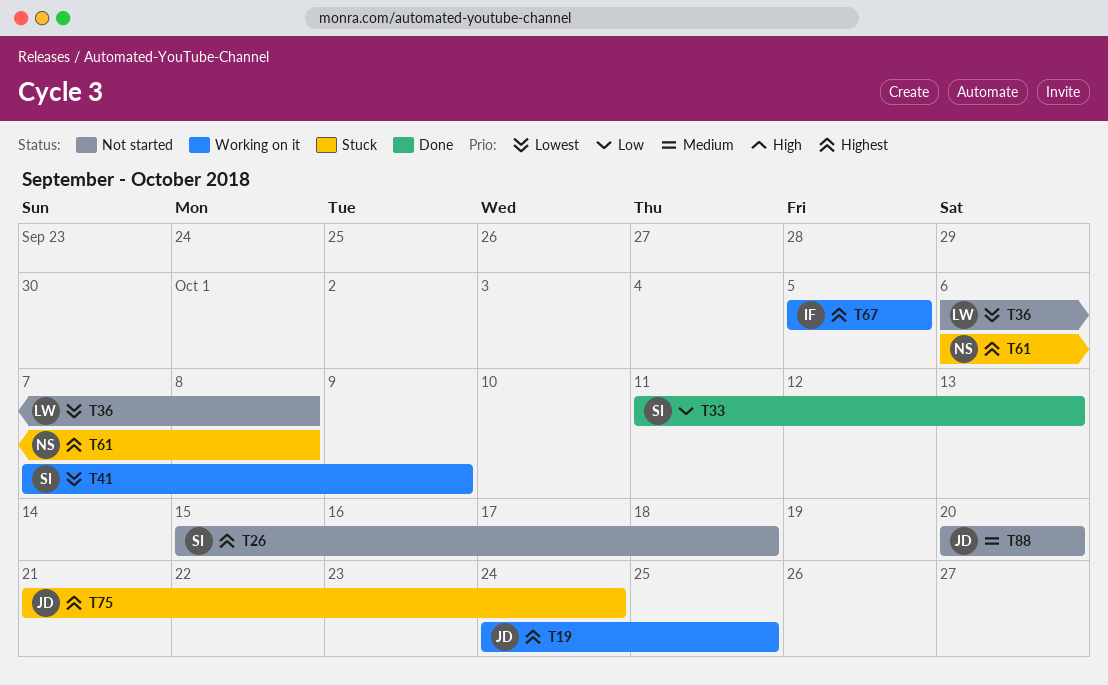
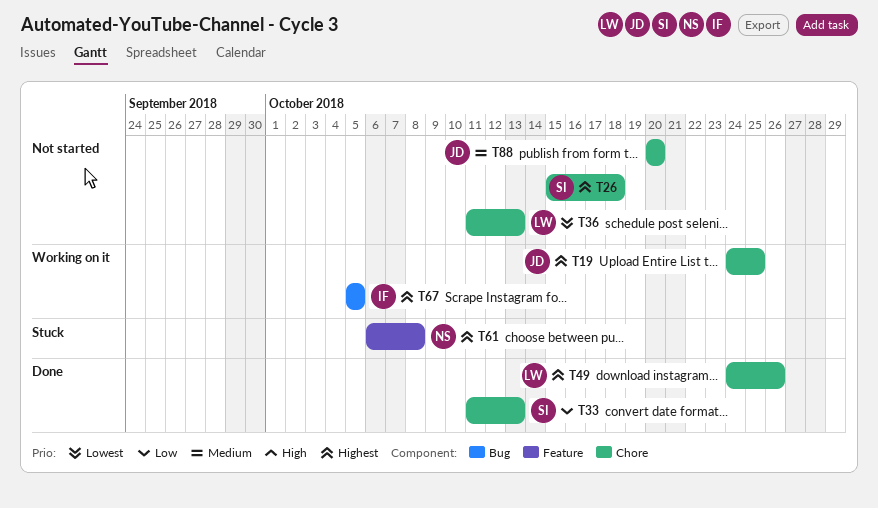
T36, start: Oct 6 -> Oct 11
T36, due: Oct 8 -> Oct 13
T41: present -> none
T49: none -> present
T75: present -> none

